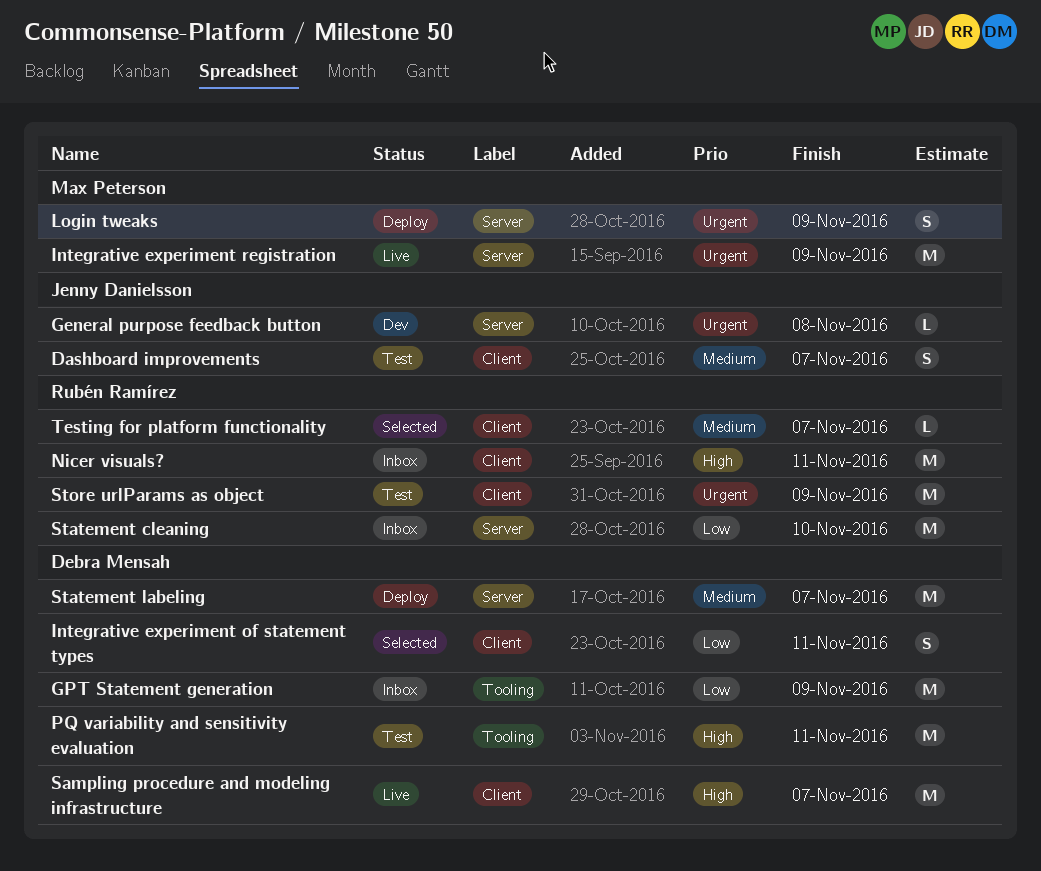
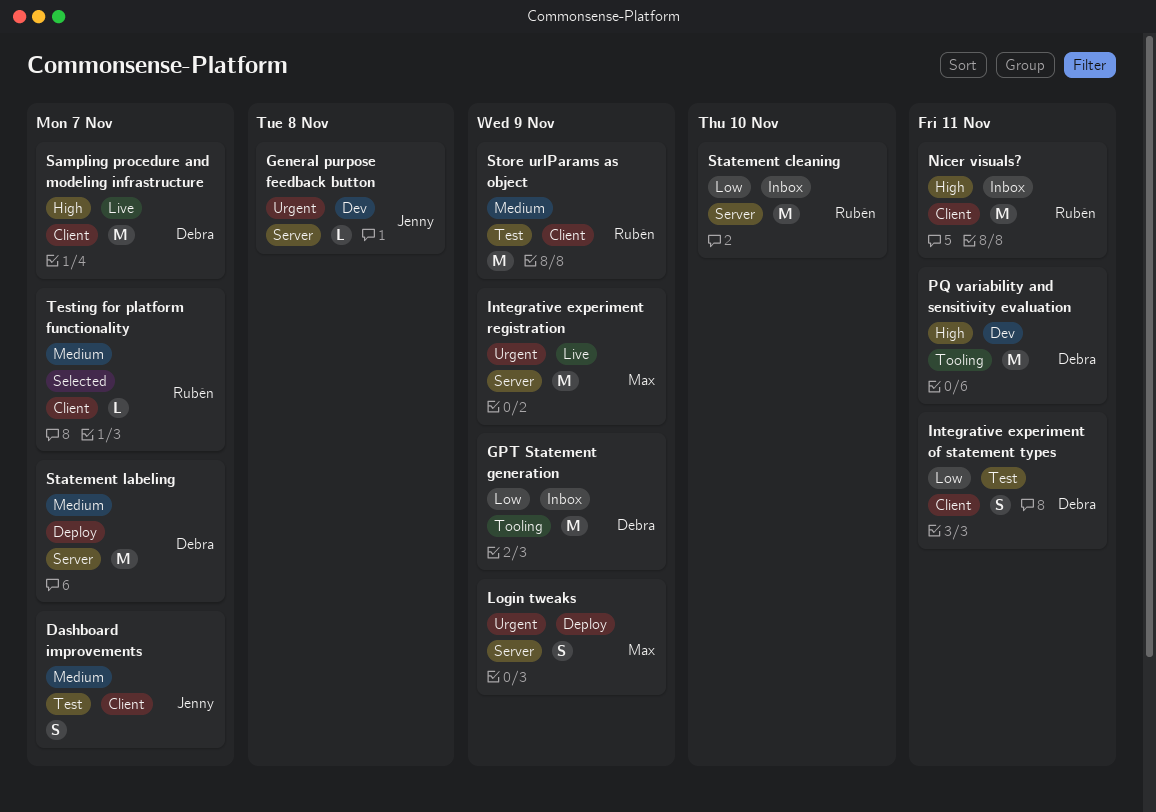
Integrative experiment of statement types, status: Selected -> Test
PQ variability and sensitivity evaluation, status: Test -> Dev
Store urlParams as object, priority: Urgent -> Medium

